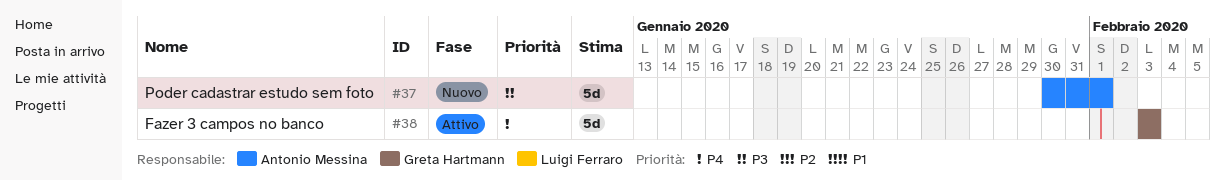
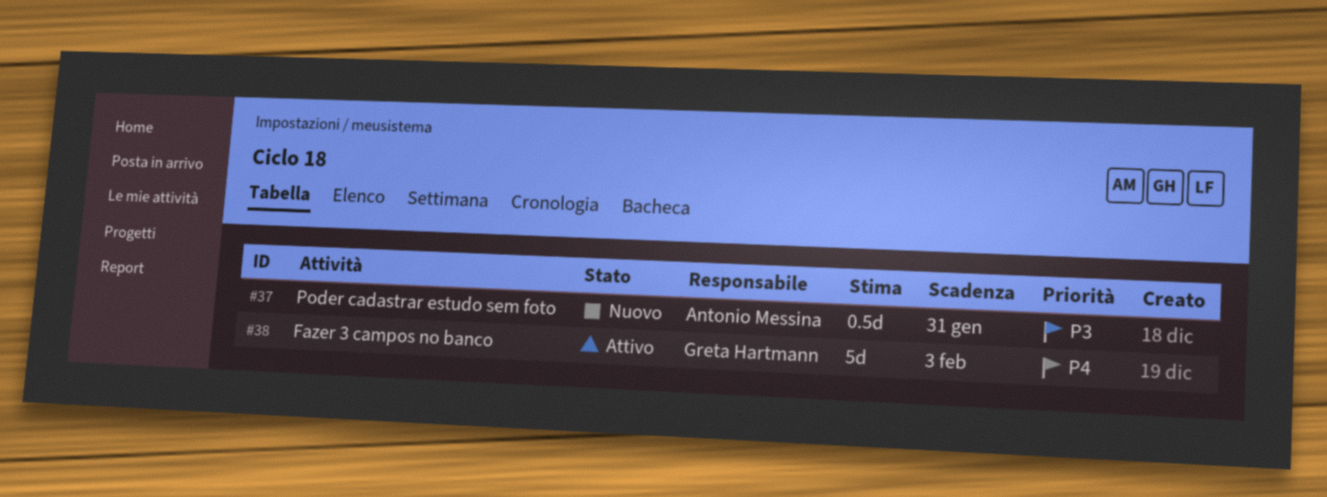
#37, estimate: 5d -> 0.5d
#37, due: Feb 1 -> Jan 31

